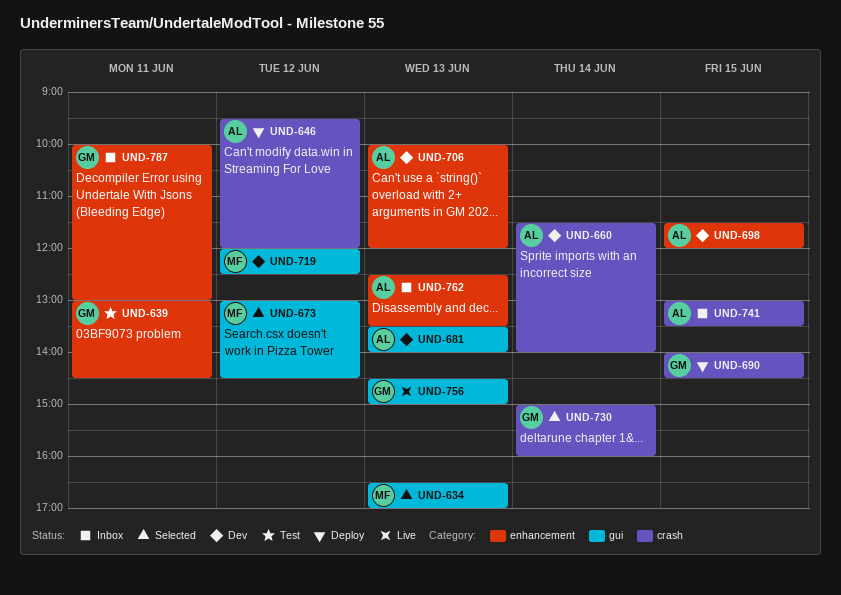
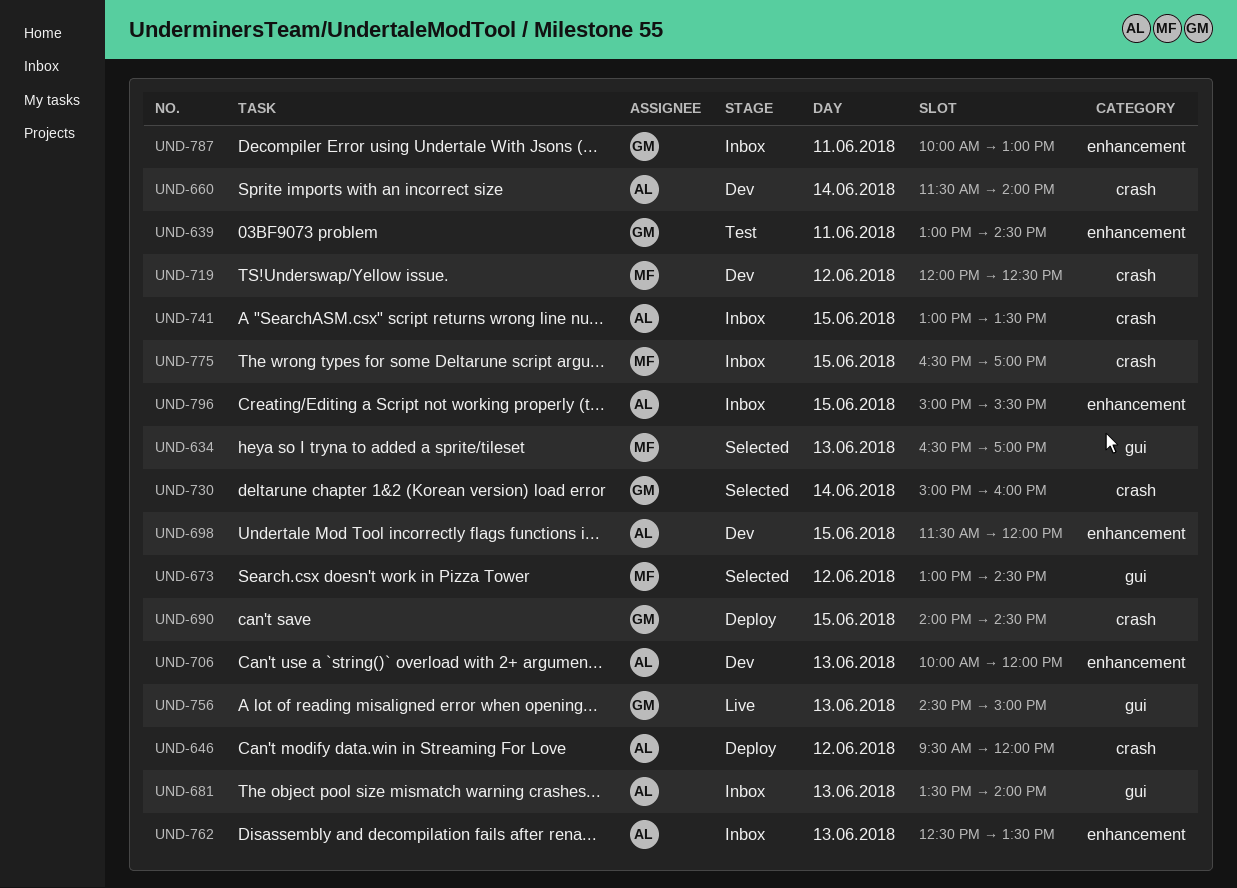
UND-681, status: Dev -> Inbox
UND-719, label: gui -> crash
UND-775: none -> present
UND-796: none -> present

